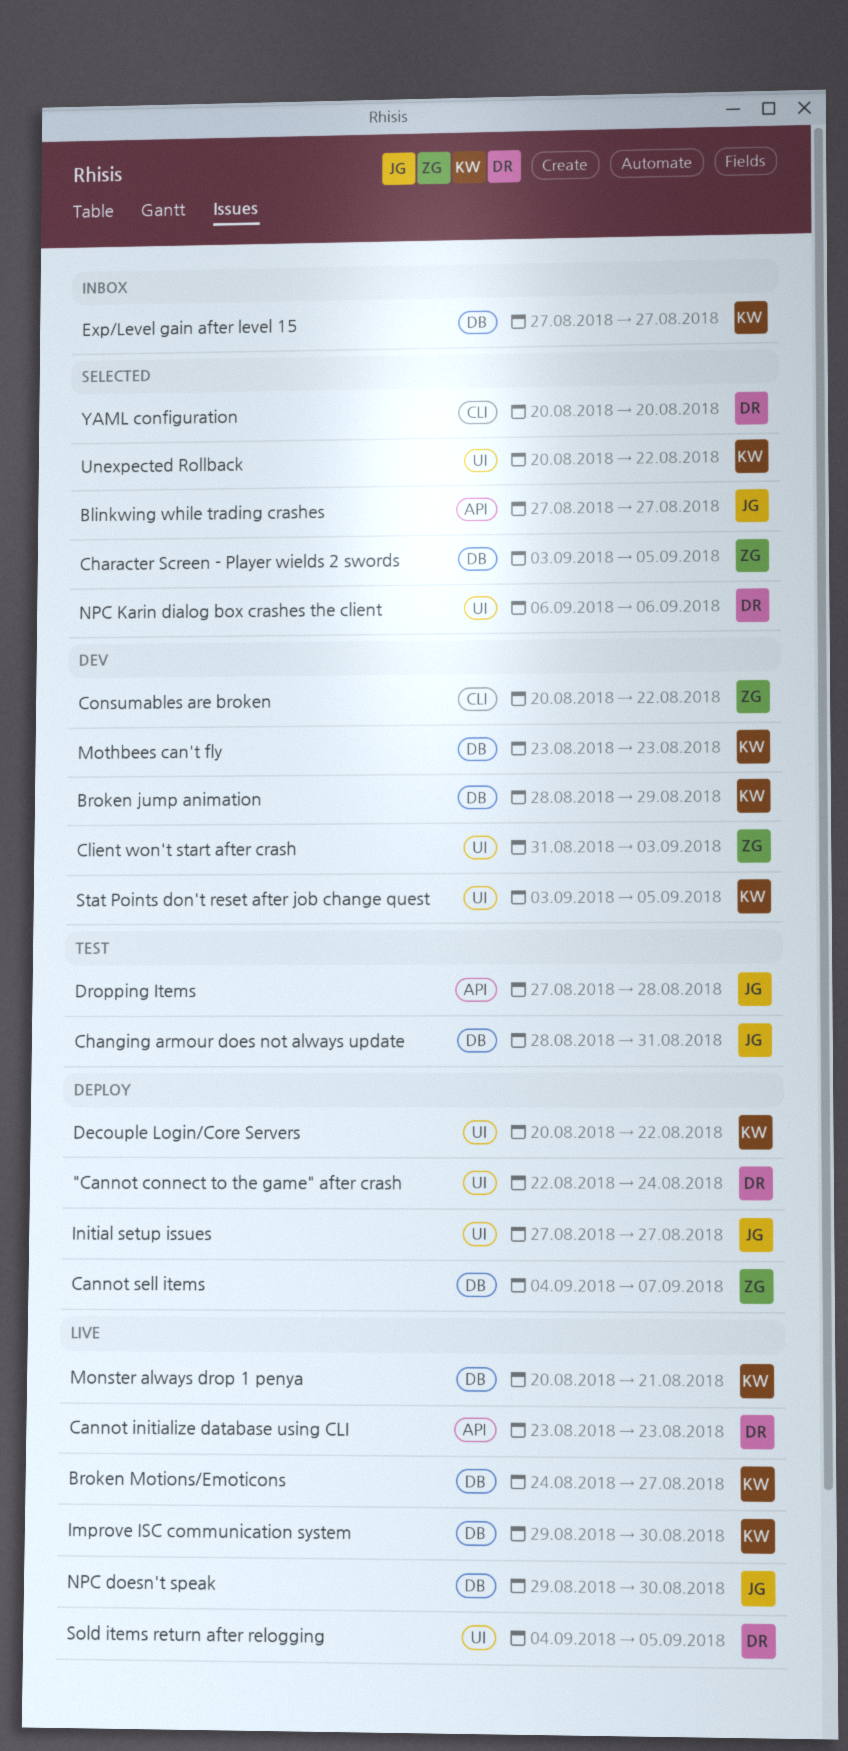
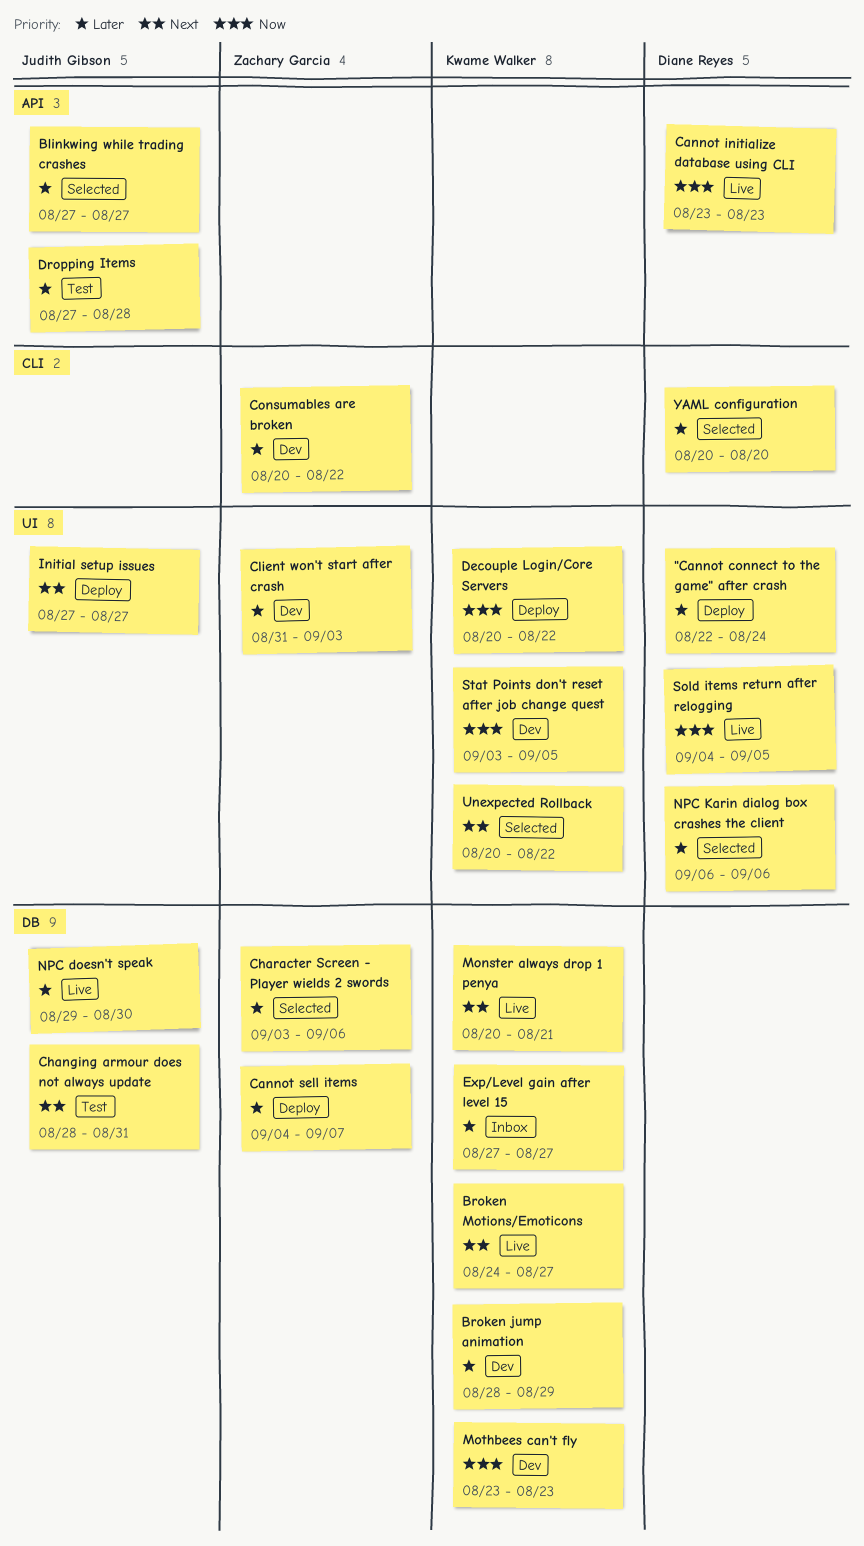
Character Screen - Player wields 2 swords, due: Sep 5 -> Sep 6
Improve ISC communication system: present -> none

